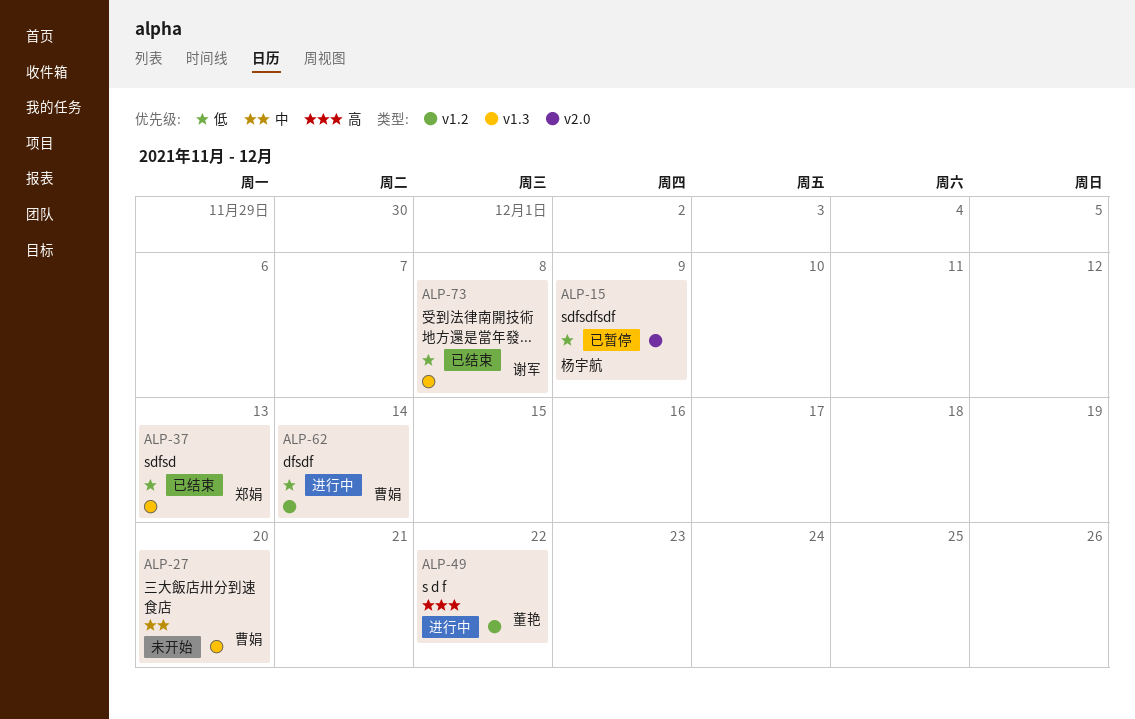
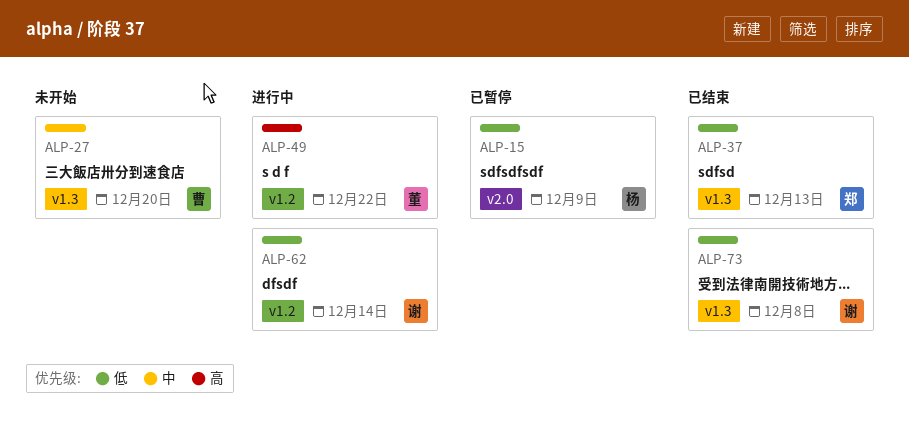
ALP-62, owner: 曹娟 -> 谢军

